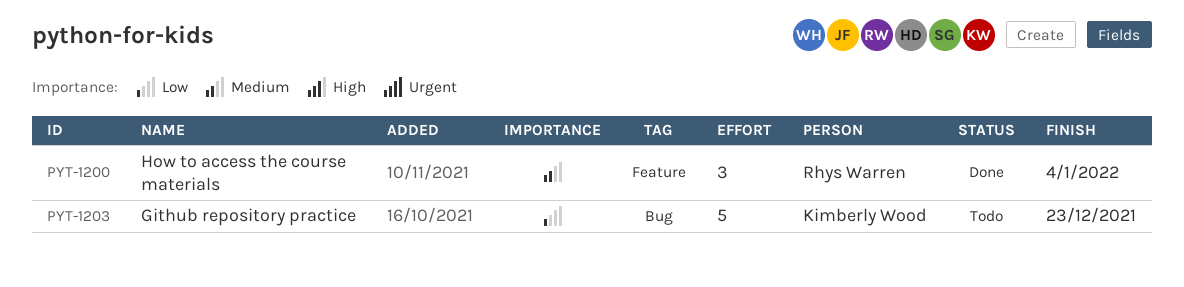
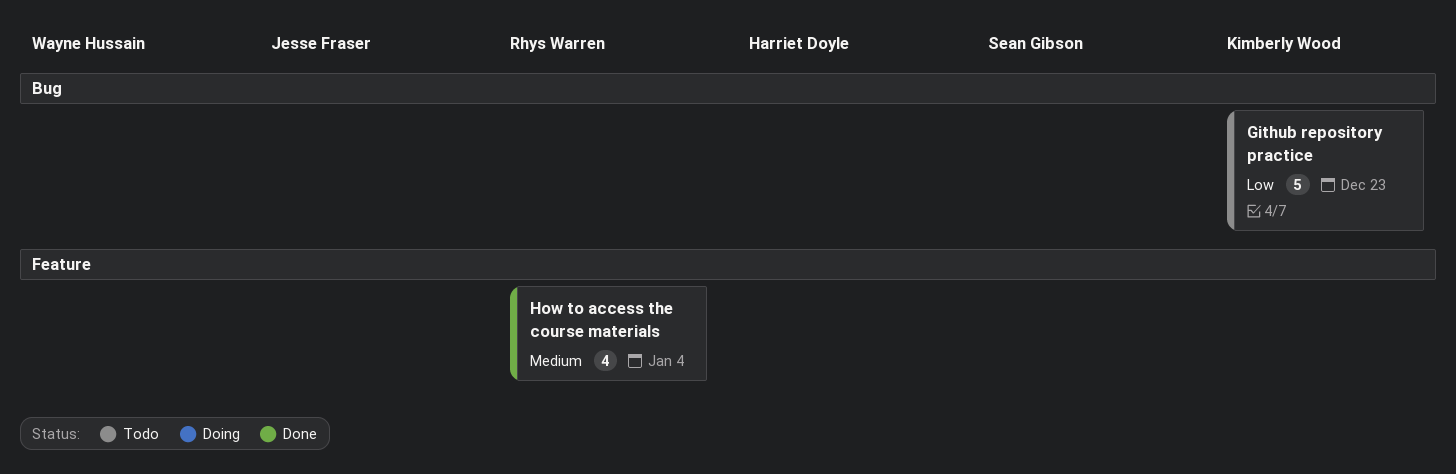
How to access the course materials, estimate: 3 -> 4

